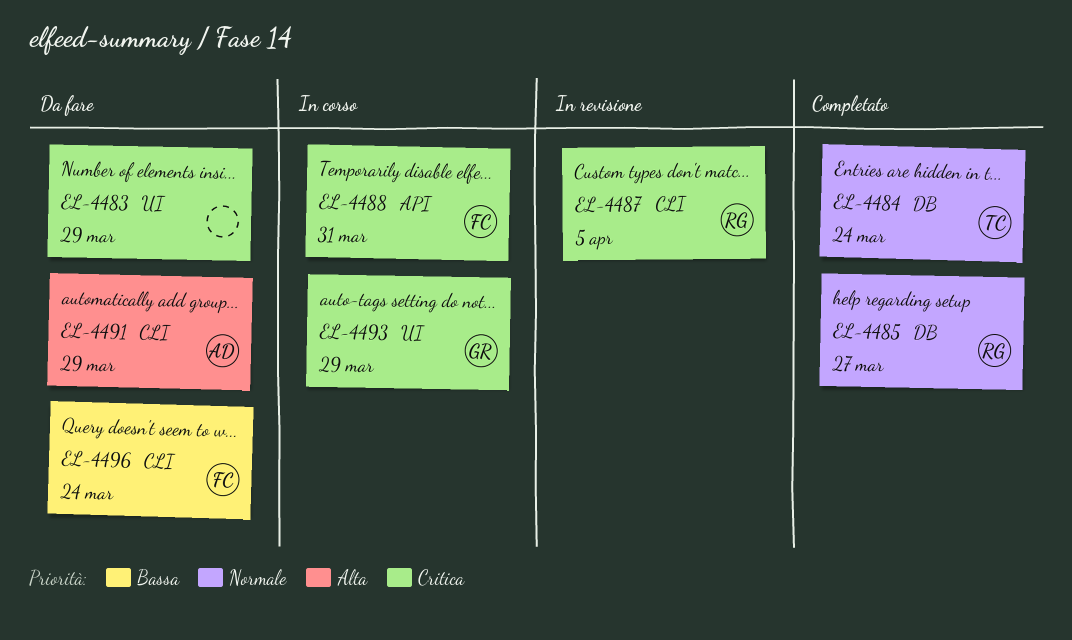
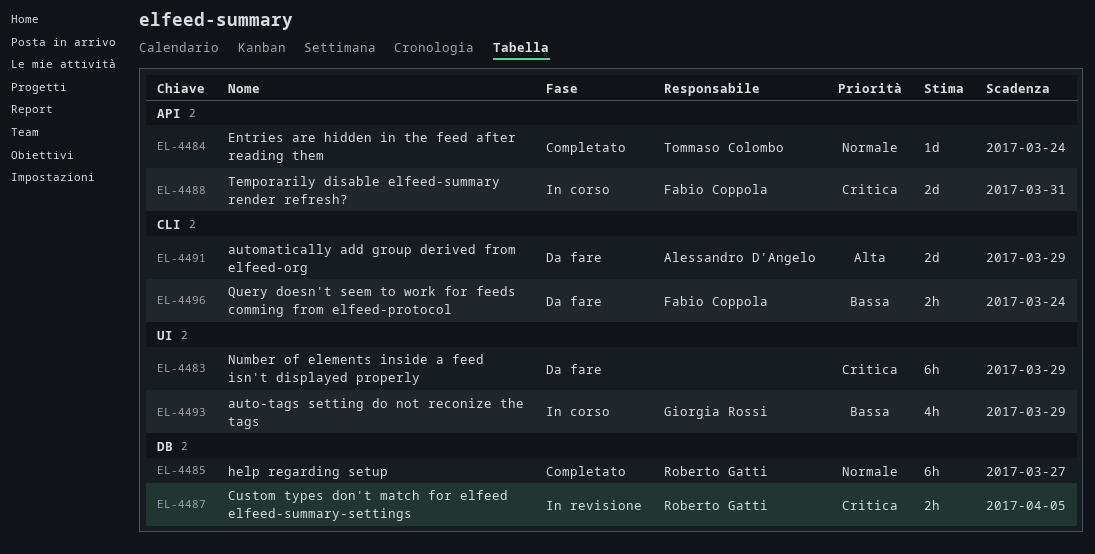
EL-4484, label: DB -> API
EL-4487, label: CLI -> DB
EL-4493, priority: Critica -> Bassa

